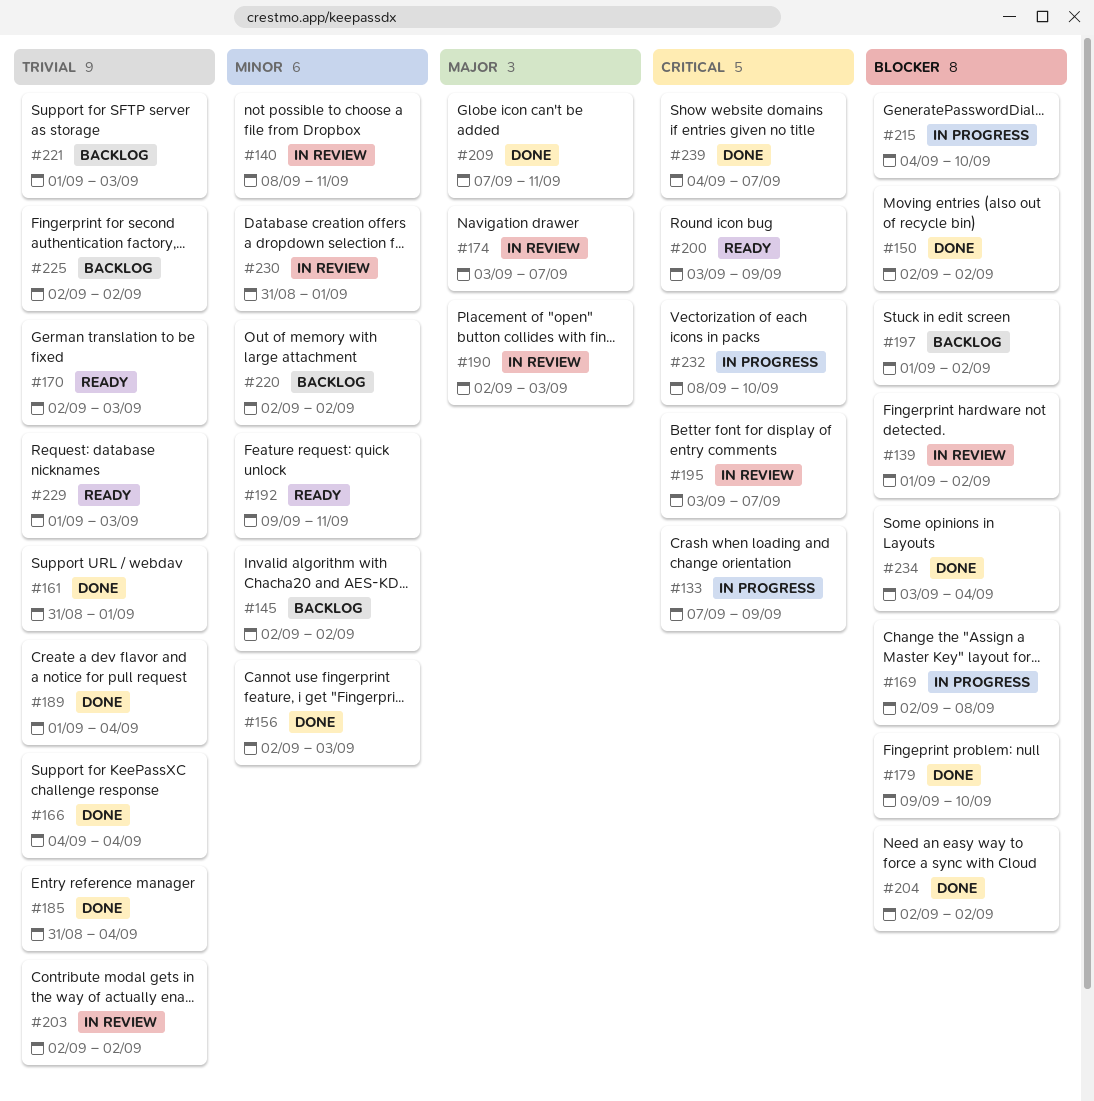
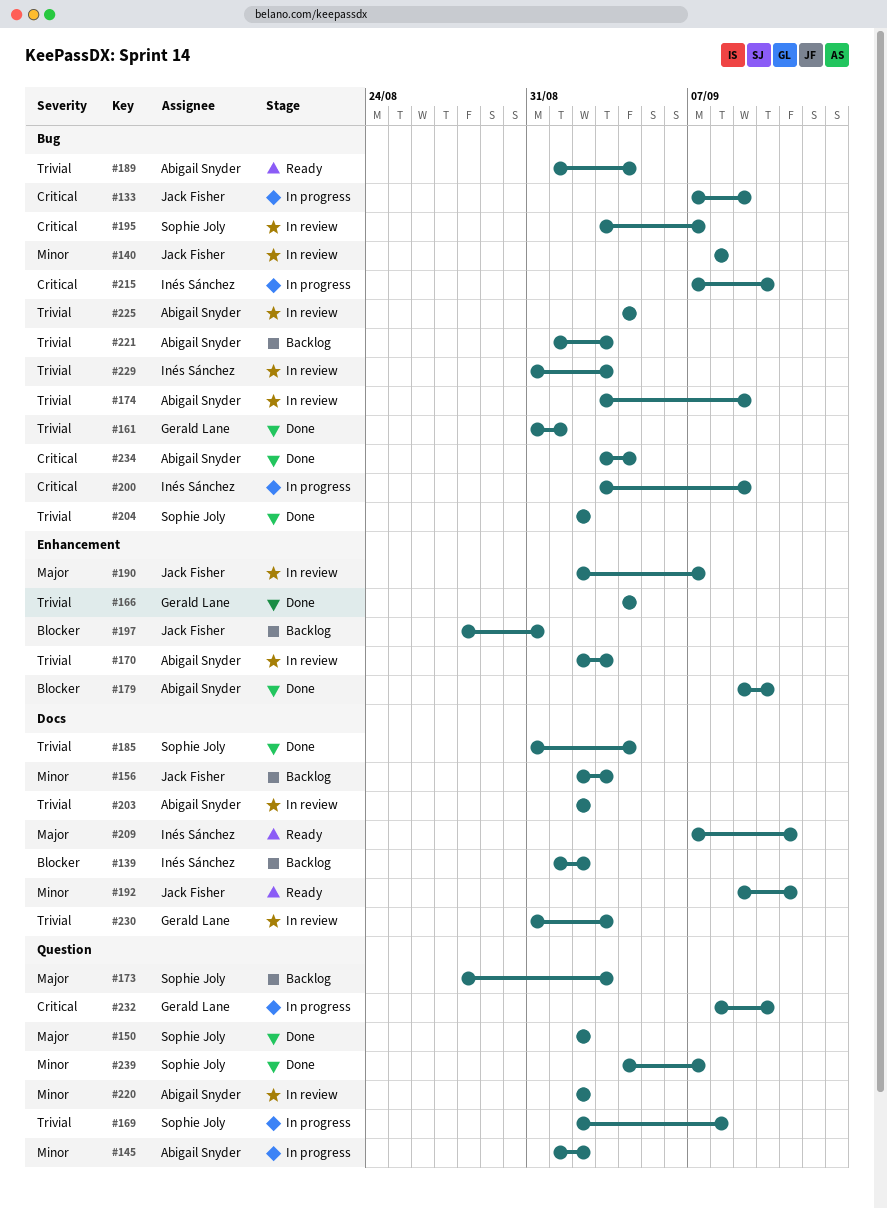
#139, status: In review -> Backlog
#140, due: Sep 11 -> Sep 8
#145, status: Backlog -> In progress
#145, start: Sep 2 -> Sep 1
#150, priority: Blocker -> Major
#156, status: Done -> Backlog
#169, priority: Blocker -> Trivial
#170, status: Ready -> In review
#173: none -> present
#174, priority: Major -> Trivial
#174, due: Sep 7 -> Sep 9
#189, status: Done -> Ready
#190, due: Sep 3 -> Sep 7
#197, start: Sep 1 -> Aug 28
#197, due: Sep 2 -> Aug 31
#200, status: Ready -> In progress
#204, priority: Blocker -> Trivial
#209, status: Done -> Ready
#215, priority: Blocker -> Critical
#215, start: Sep 4 -> Sep 7
#220, status: Backlog -> In review
#225, status: Backlog -> In review
#225, start: Sep 2 -> Sep 4
#225, due: Sep 2 -> Sep 4
#229, status: Ready -> In review
#229, start: Sep 1 -> Aug 31
#230, priority: Minor -> Trivial
#230, due: Sep 1 -> Sep 3
#234, priority: Blocker -> Critical
#239, priority: Critical -> Minor

